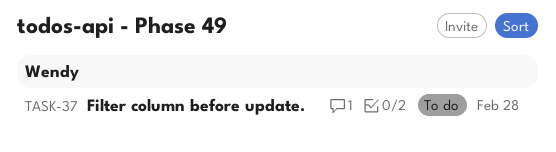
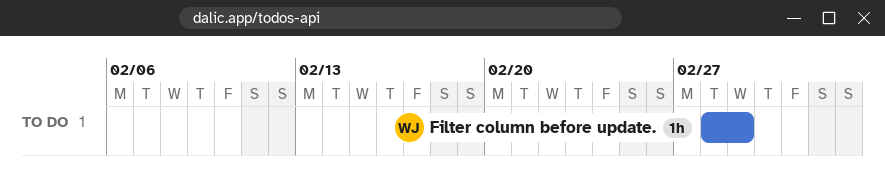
Filter column before update., due: Feb 28 -> Mar 1

